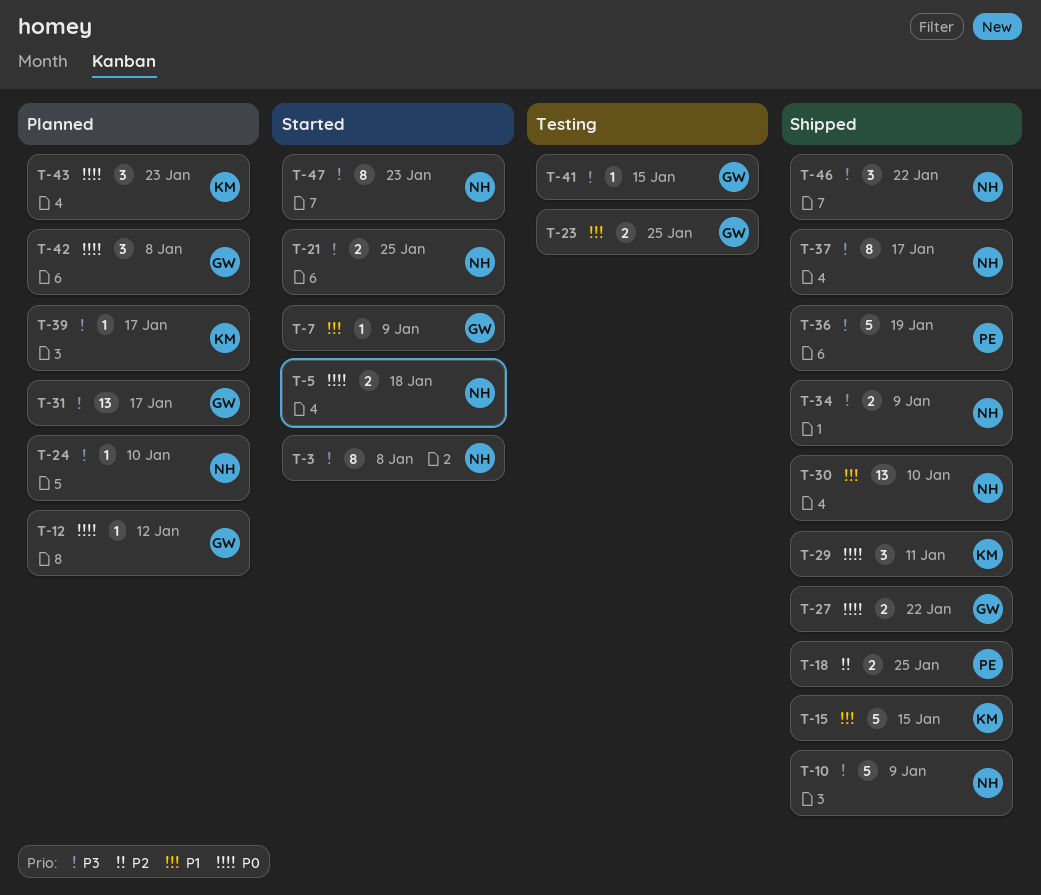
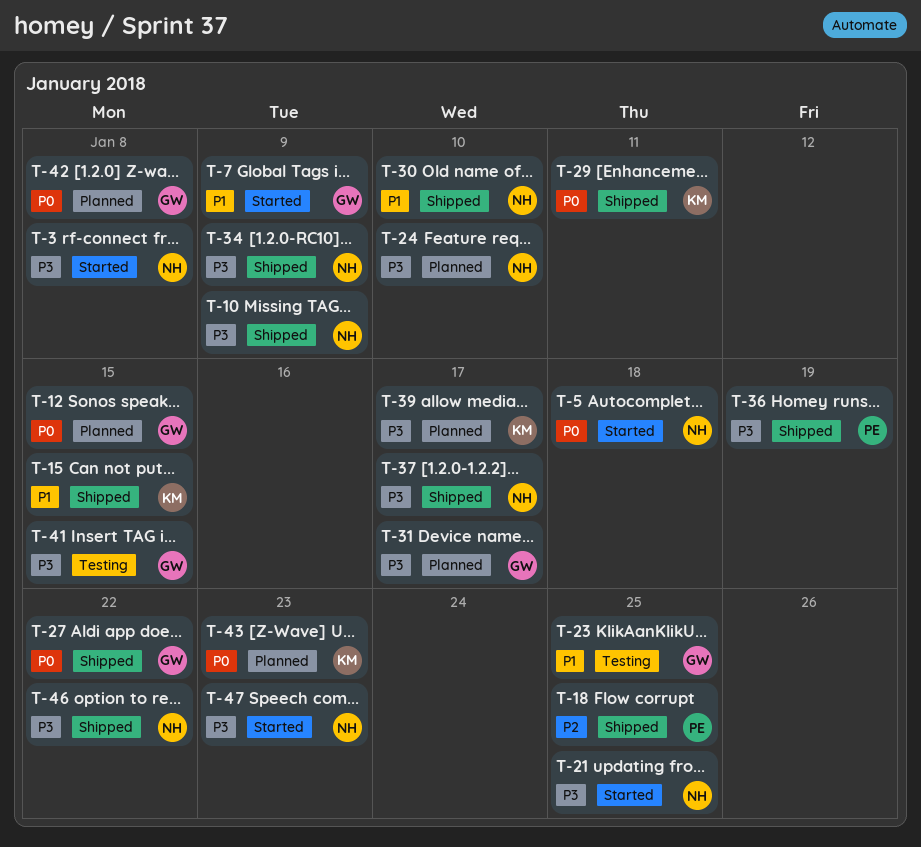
T-12, due: Jan 12 -> Jan 15

